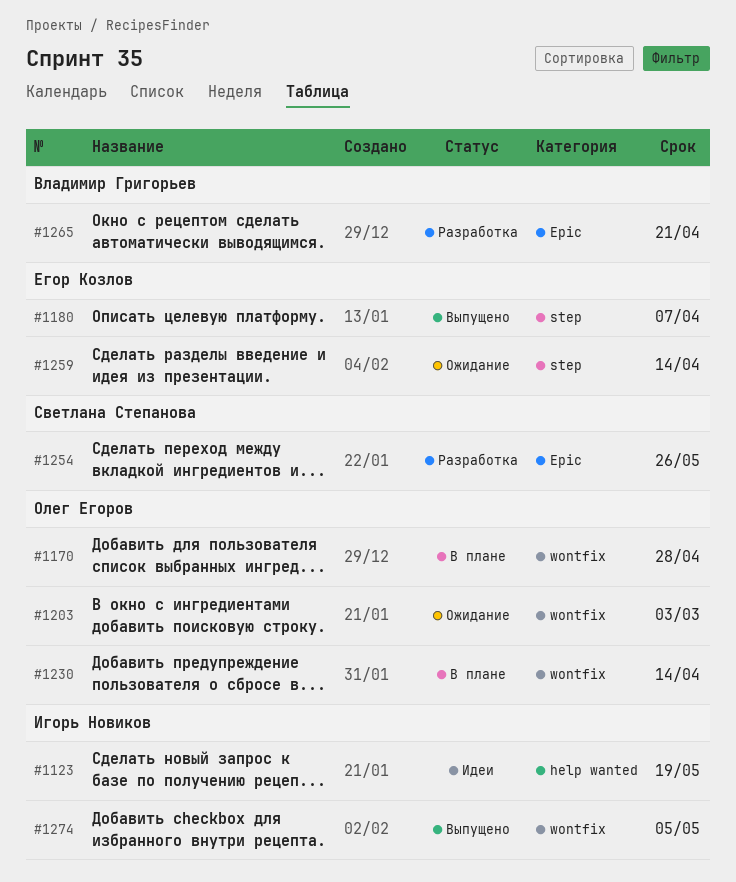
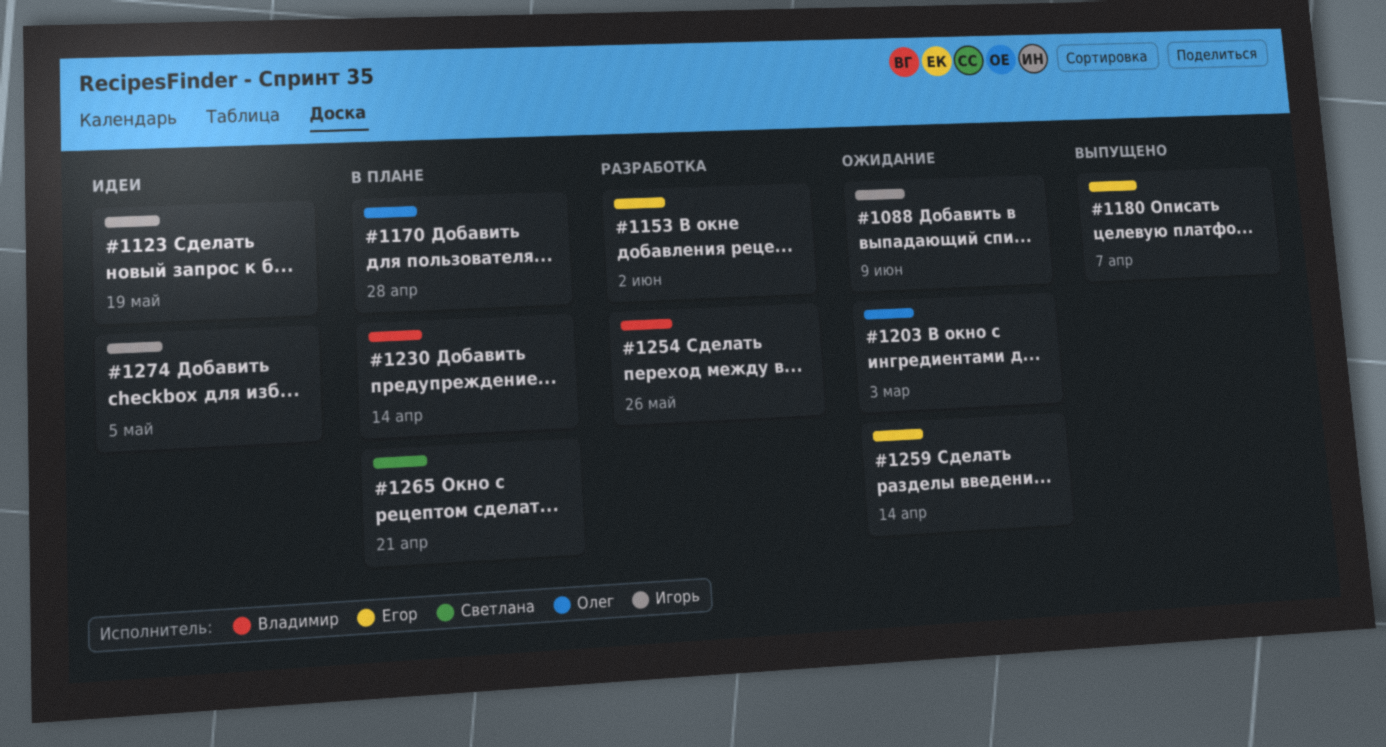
#1088: none -> present
#1153: none -> present
#1230, owner: Олег Егоров -> Владимир Григорьев
#1254, owner: Светлана Степанова -> Владимир Григорьев
#1265, status: Разработка -> В плане
#1265, owner: Владимир Григорьев -> Светлана Степанова
#1274, status: Выпущено -> Идеи

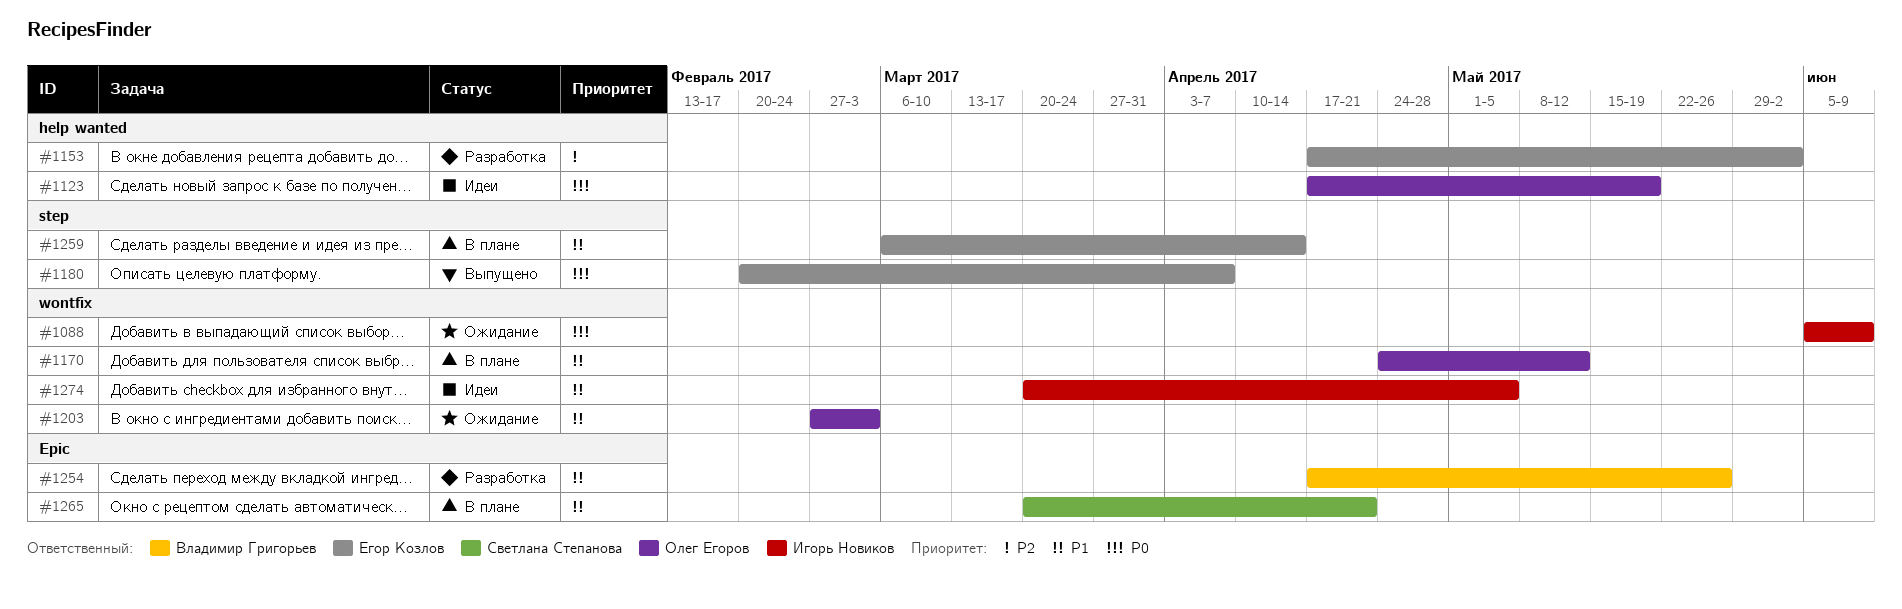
#1123, owner: Игорь Новиков -> Олег Егоров
#1170, due: Apr 28 -> May 12
#1230: present -> none
#1259, status: Ожидание -> В плане

